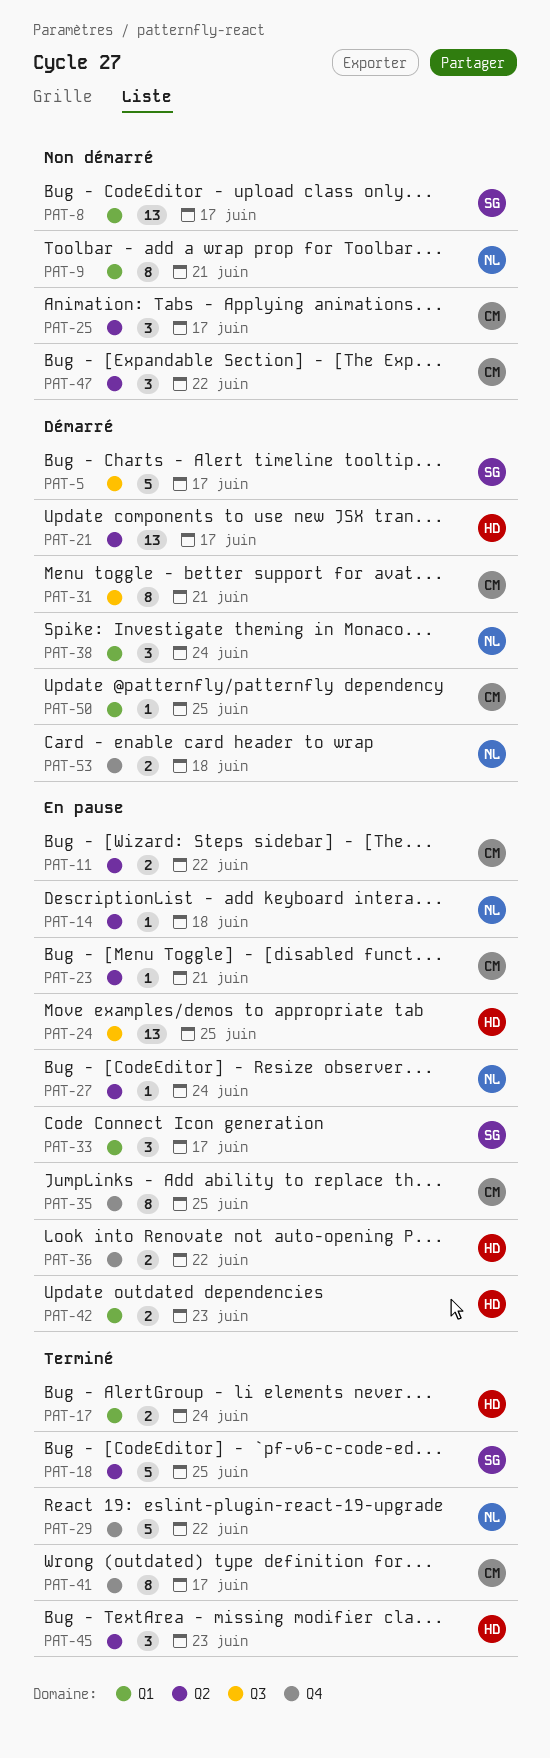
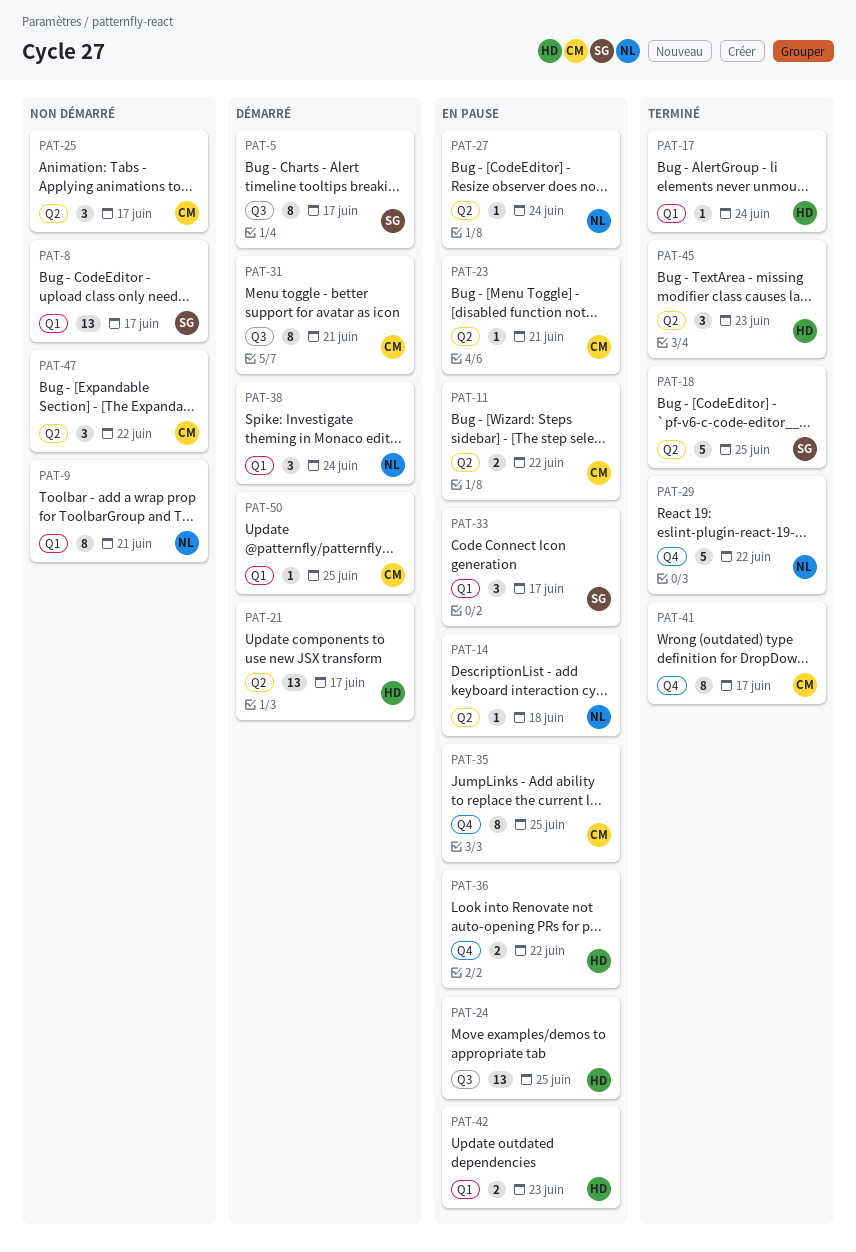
PAT-5, estimate: 5 -> 8
PAT-17, estimate: 2 -> 1
PAT-53: present -> none

